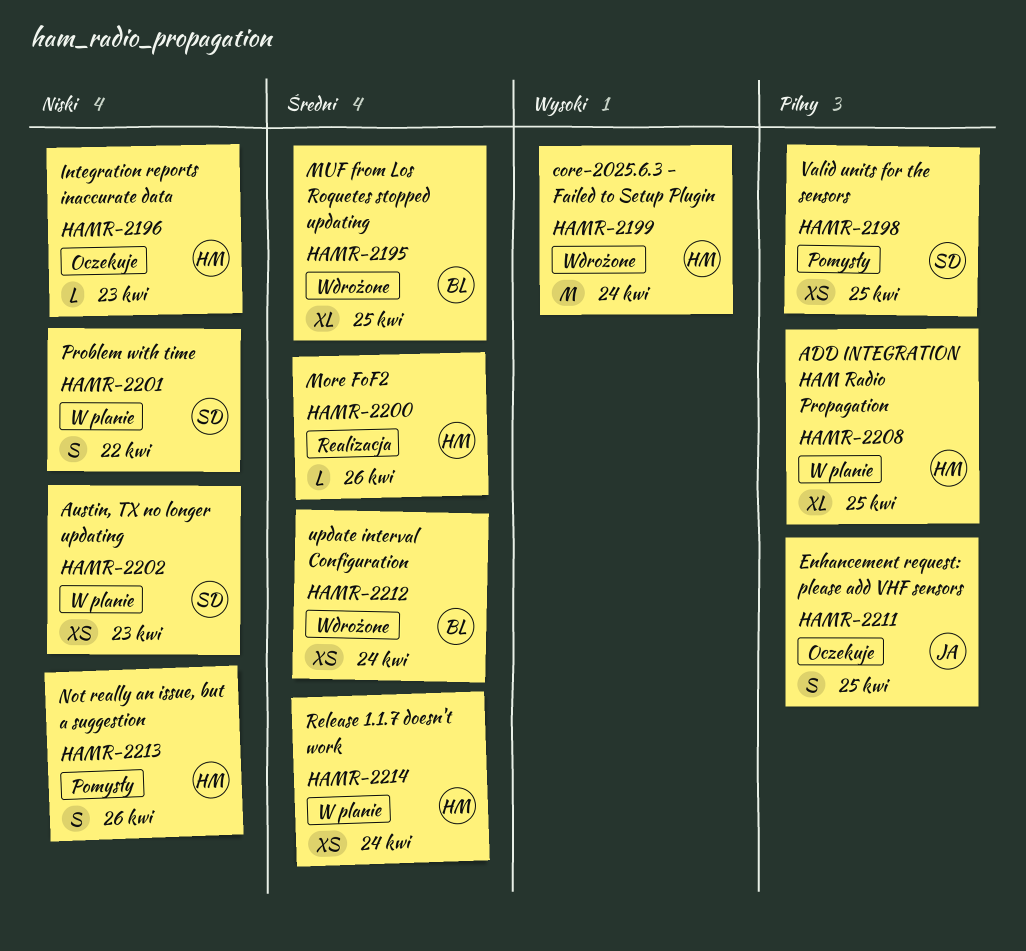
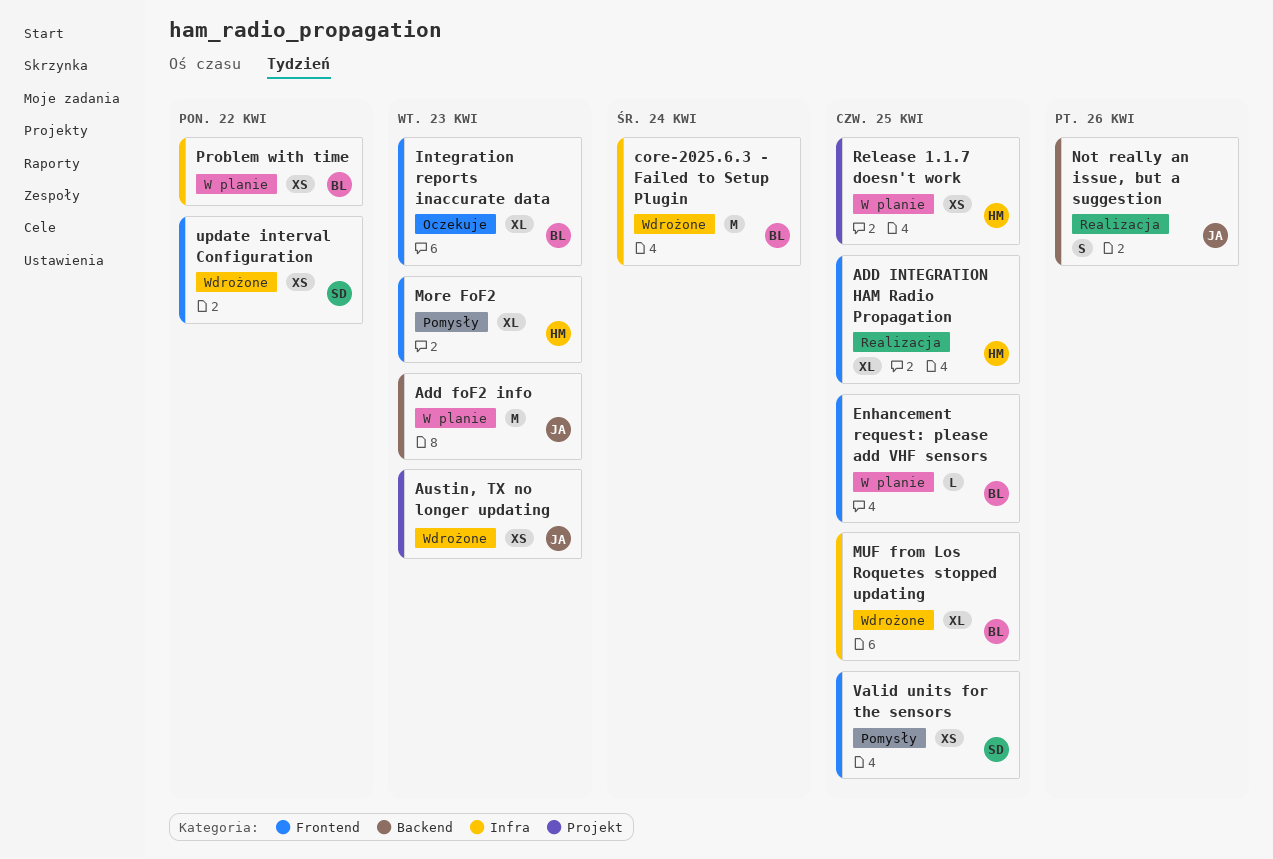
Add foF2 info: none -> present
ADD INTEGRATION HAM Radio Propagation, status: W planie -> Realizacja
Austin, TX no longer updating, status: W planie -> Wdrożone
Austin, TX no longer updating, owner: SD -> JA
core-2025.6.3 - Failed to Setup Plugin, owner: HM -> BL
Enhancement request: please add VHF sensors, status: Oczekuje -> W planie
Enhancement request: please add VHF sensors, owner: JA -> BL
Enhancement request: please add VHF sensors, estimate: S -> L
Integration reports inaccurate data, owner: HM -> BL
Integration reports inaccurate data, estimate: L -> XL
More FoF2, status: Realizacja -> Pomysły
More FoF2, estimate: L -> XL
More FoF2, due: Apr 26 -> Apr 23
Not really an issue, but a suggestion, status: Pomysły -> Realizacja
Not really an issue, but a suggestion, owner: HM -> JA
Problem with time, owner: SD -> BL
Problem with time, estimate: S -> XS
Release 1.1.7 doesn't work, due: Apr 24 -> Apr 25
update interval Configuration, owner: BL -> SD
update interval Configuration, due: Apr 24 -> Apr 22

